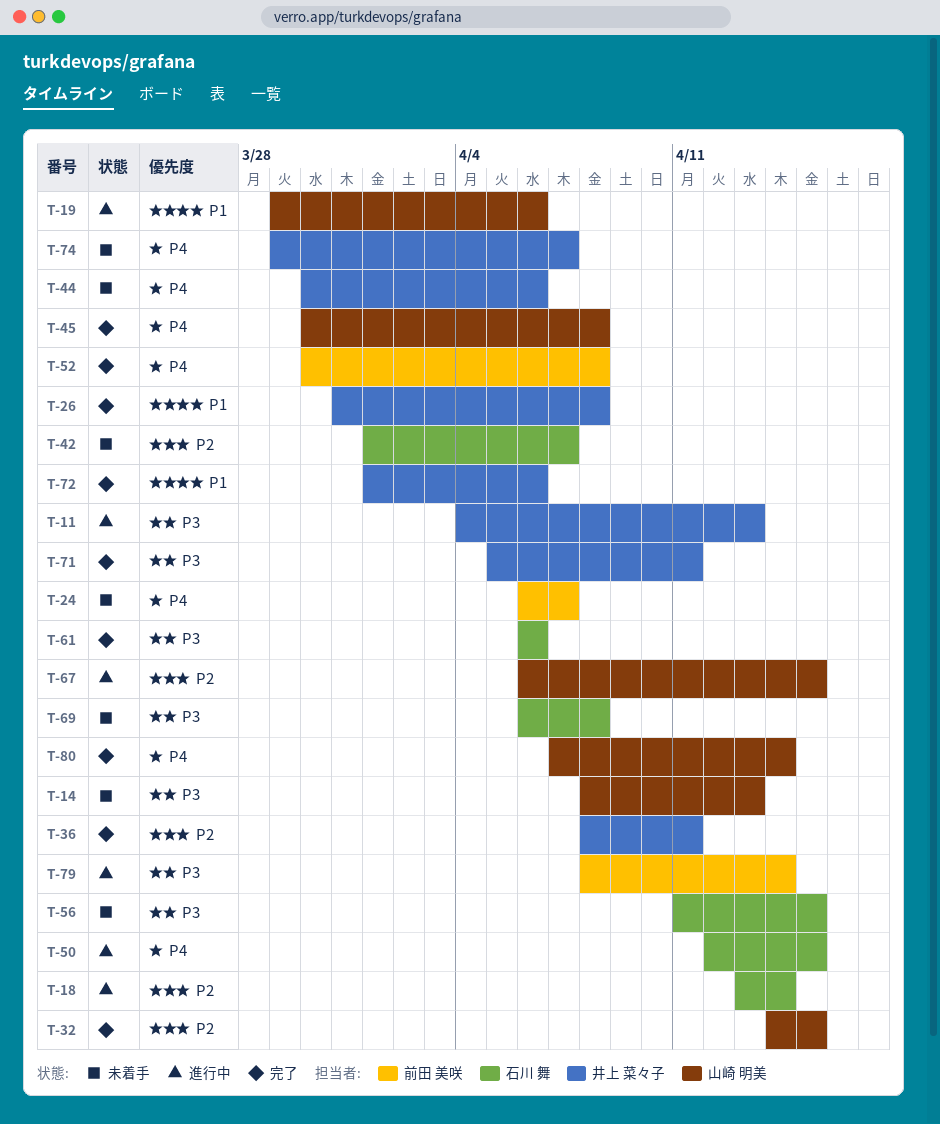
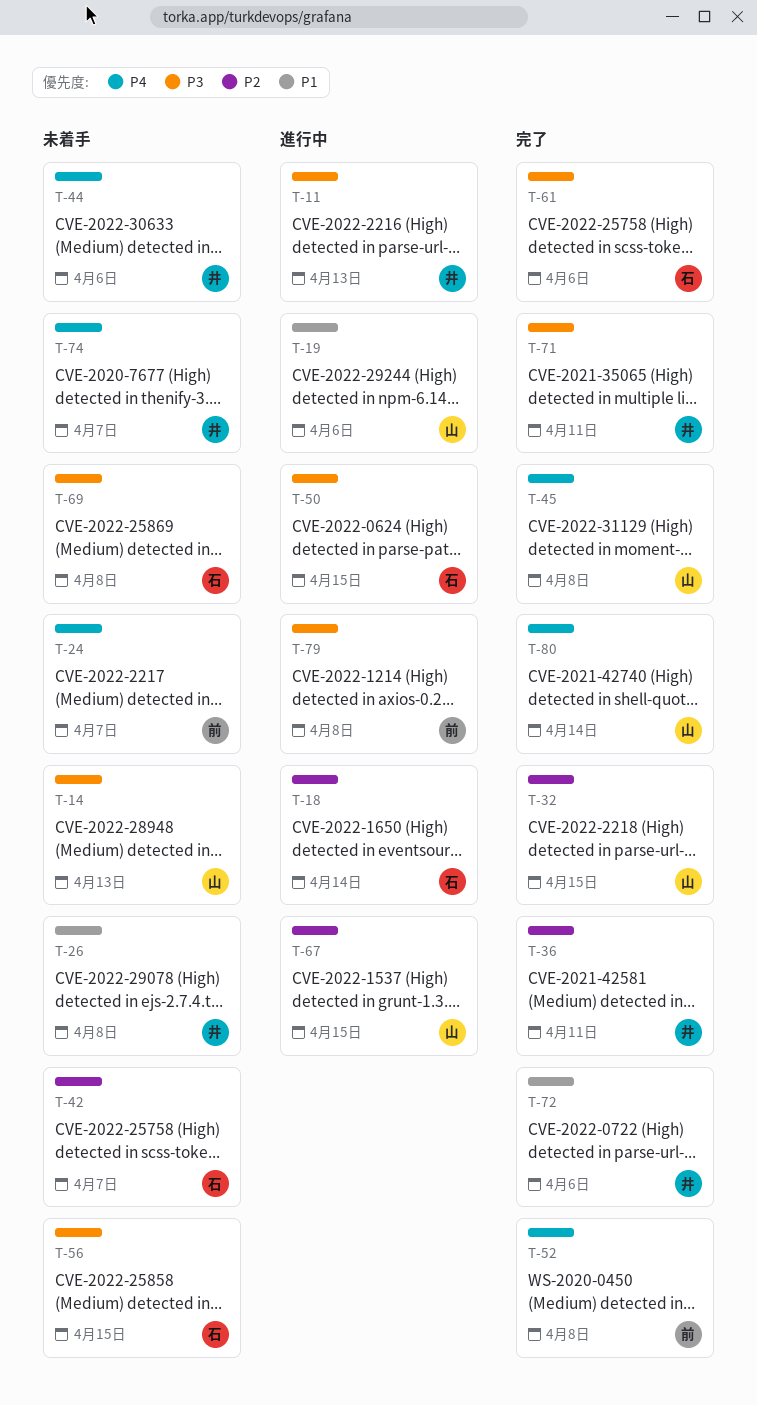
T-26, status: 完了 -> 未着手
T-50, priority: P4 -> P3
T-79, due: Apr 14 -> Apr 8

